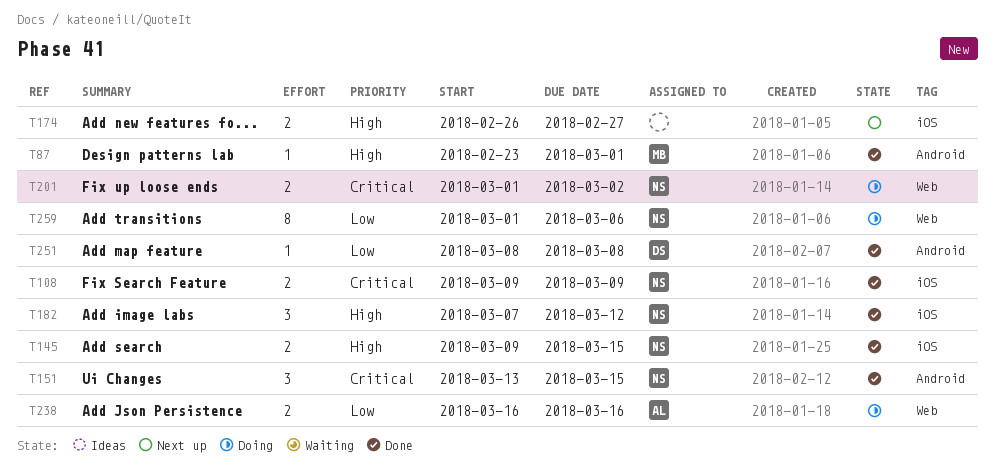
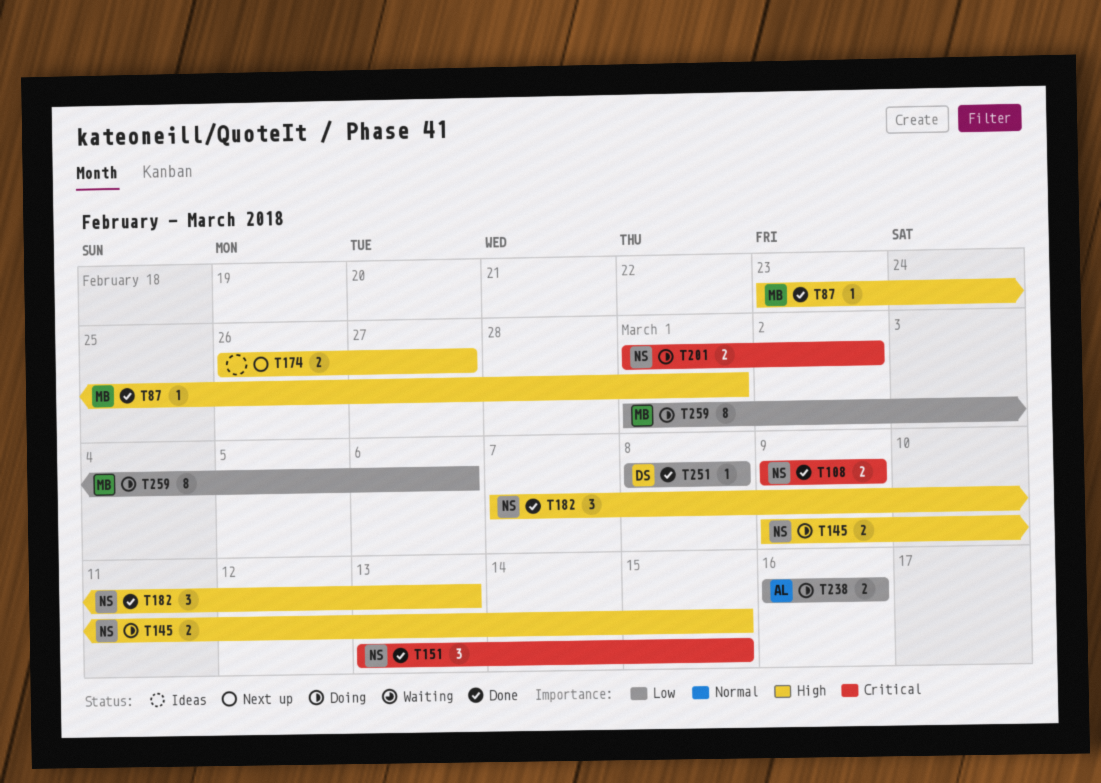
T145, status: Done -> Doing
T182, due: Mar 12 -> Mar 13
T259, owner: NS -> MB

